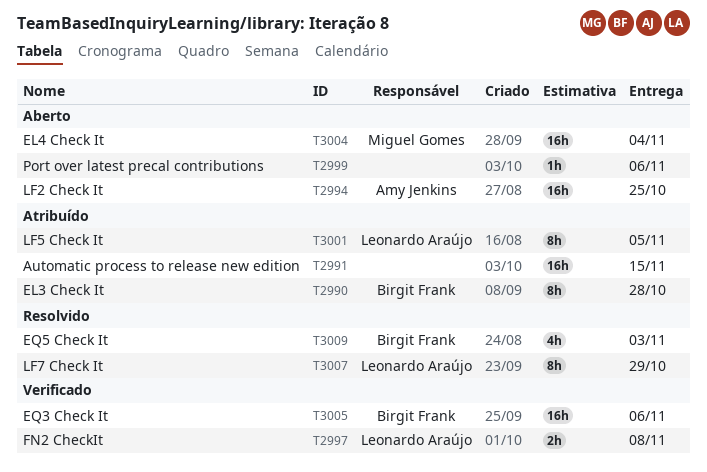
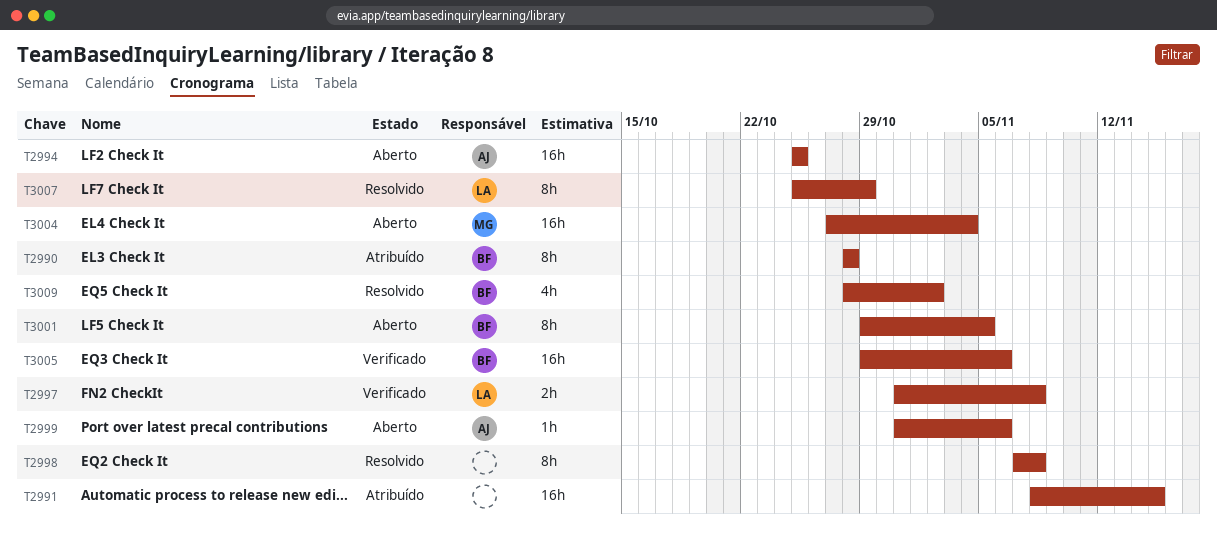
T2998: none -> present
T2999, owner: none -> Amy Jenkins
T3001, status: Atribuído -> Aberto
T3001, owner: Leonardo Araújo -> Birgit Frank
T3009, due: Nov 3 -> Nov 2

